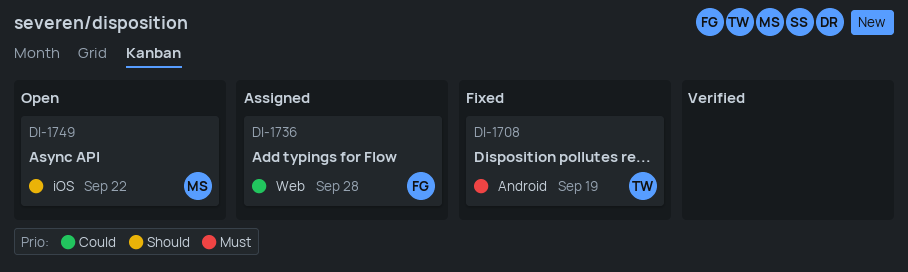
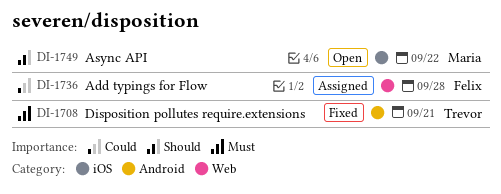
DI-1708, due: Sep 19 -> Sep 21

